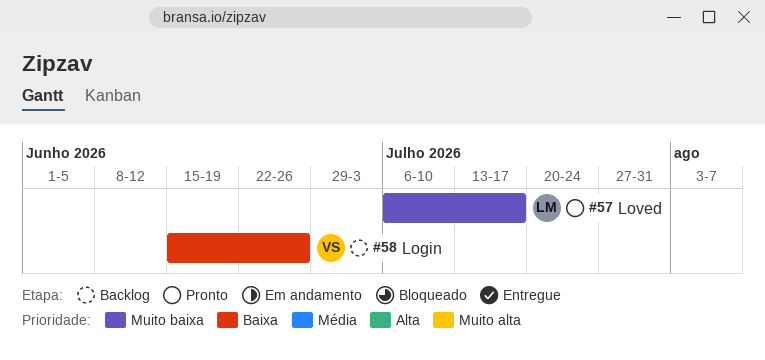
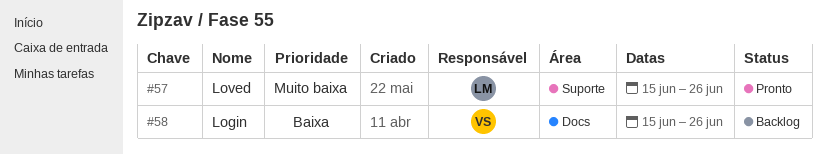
#57, start: Jul 6 -> Jun 15
#57, due: Jul 17 -> Jun 26

